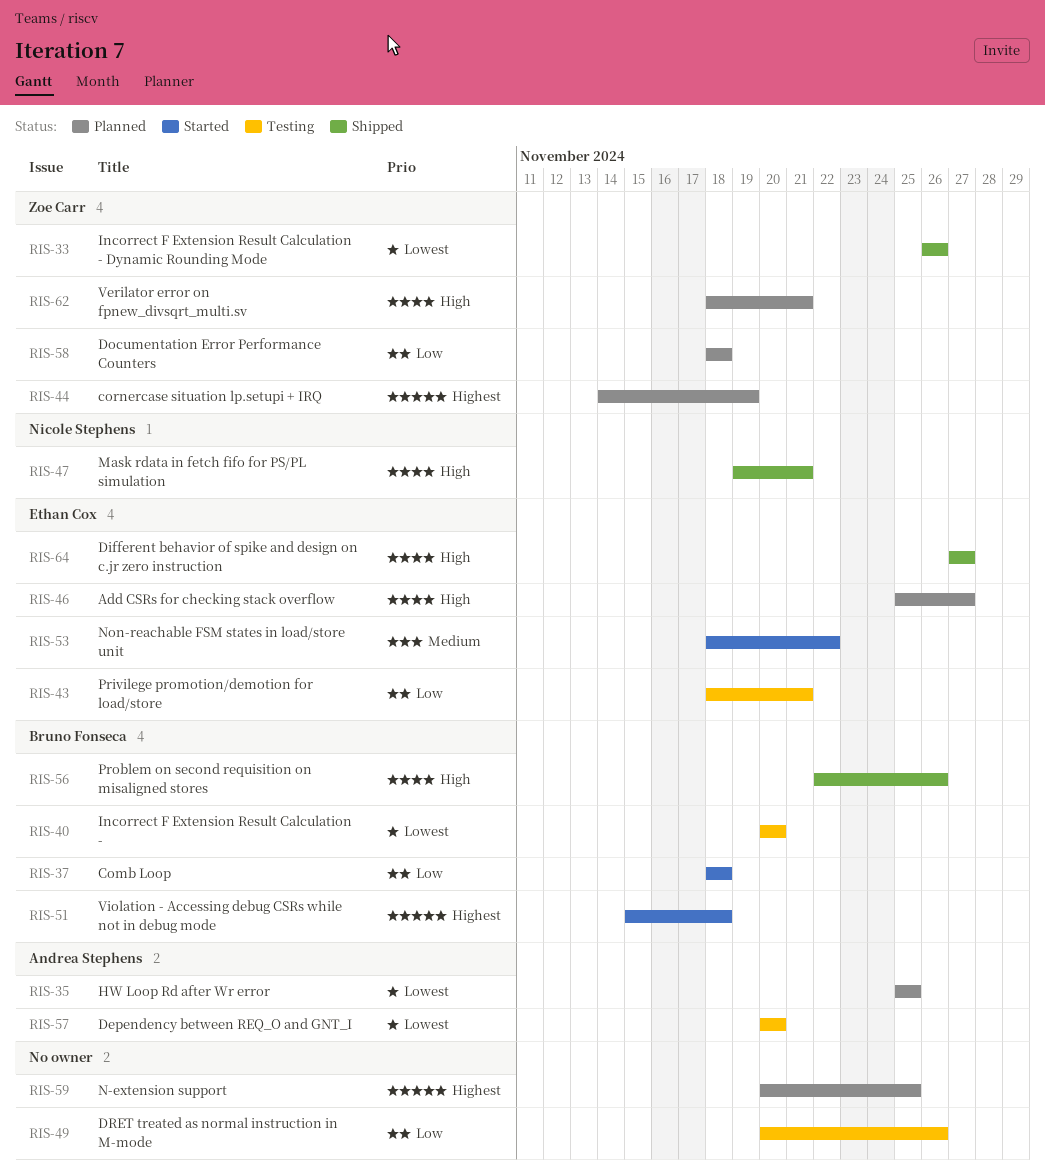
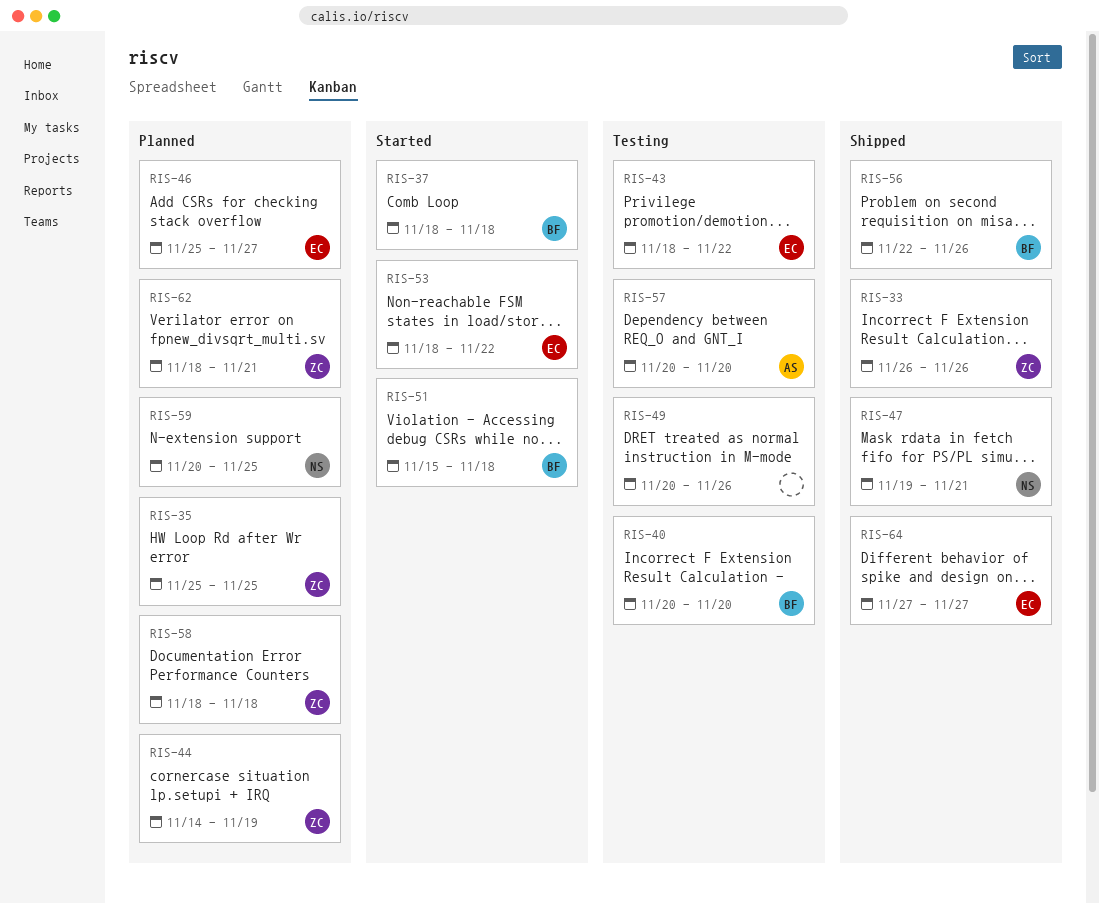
RIS-35, owner: Andrea Stephens -> Zoe Carr
RIS-43, due: Nov 21 -> Nov 22
RIS-59, owner: none -> Nicole Stephens

